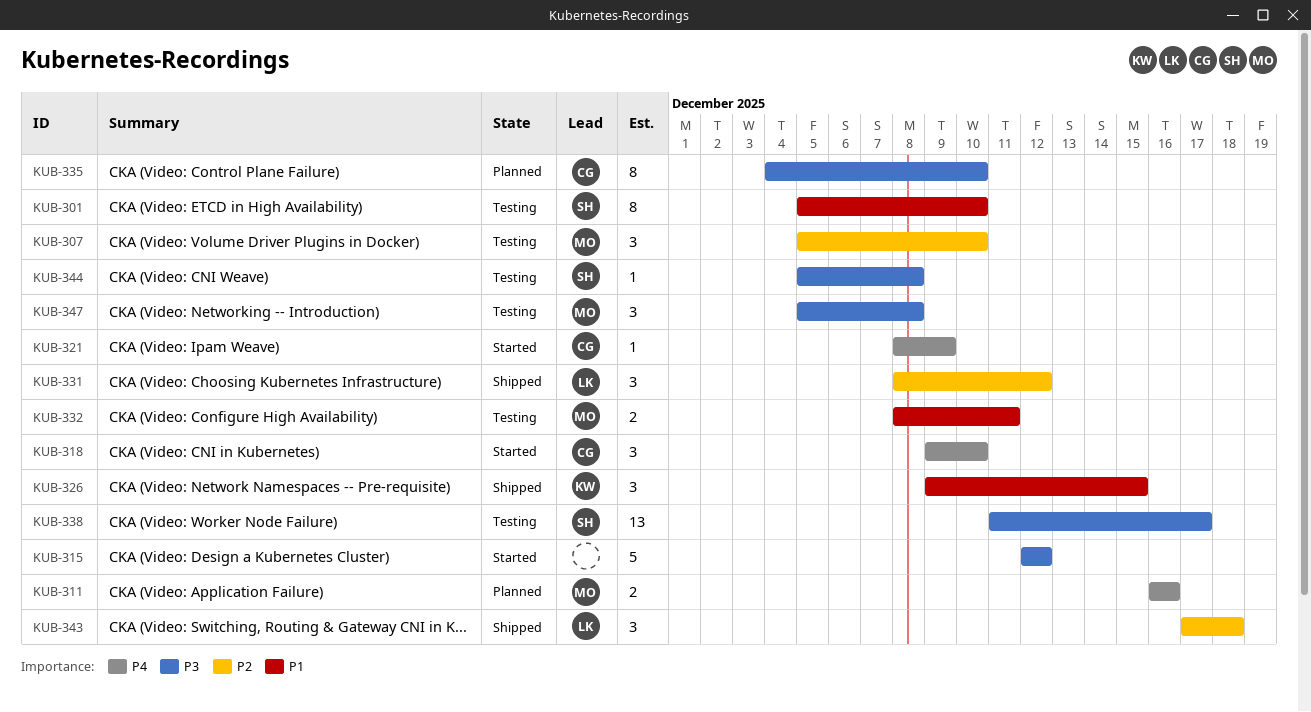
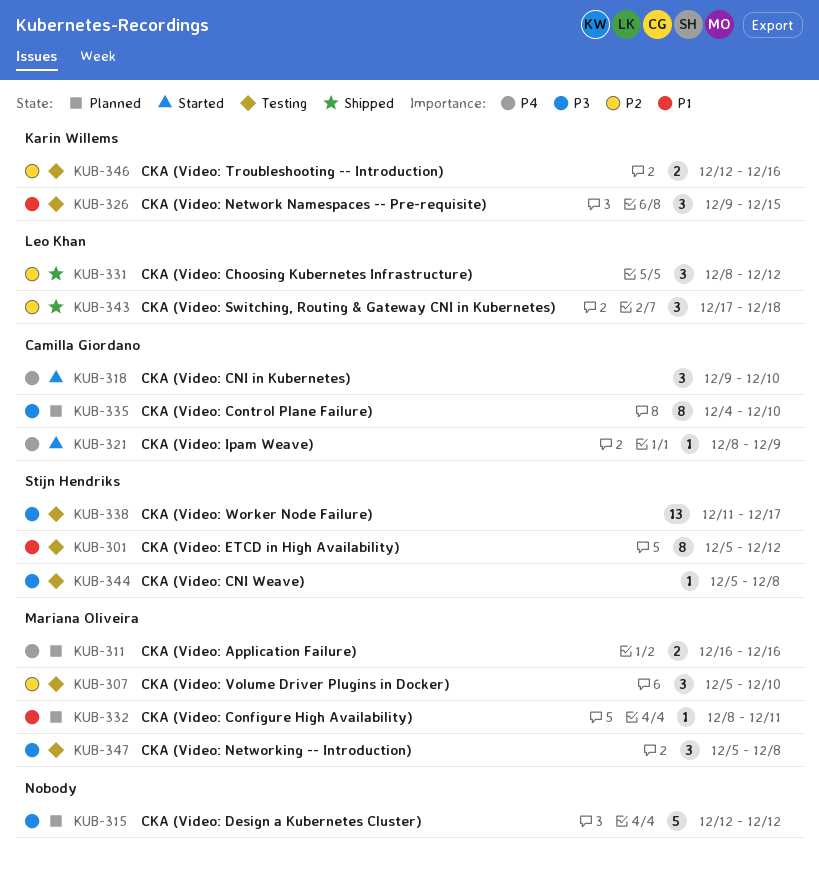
KUB-301, due: Dec 10 -> Dec 12
KUB-315, status: Started -> Planned
KUB-326, status: Shipped -> Testing
KUB-332, status: Testing -> Planned
KUB-332, estimate: 2 -> 1
KUB-346: none -> present

